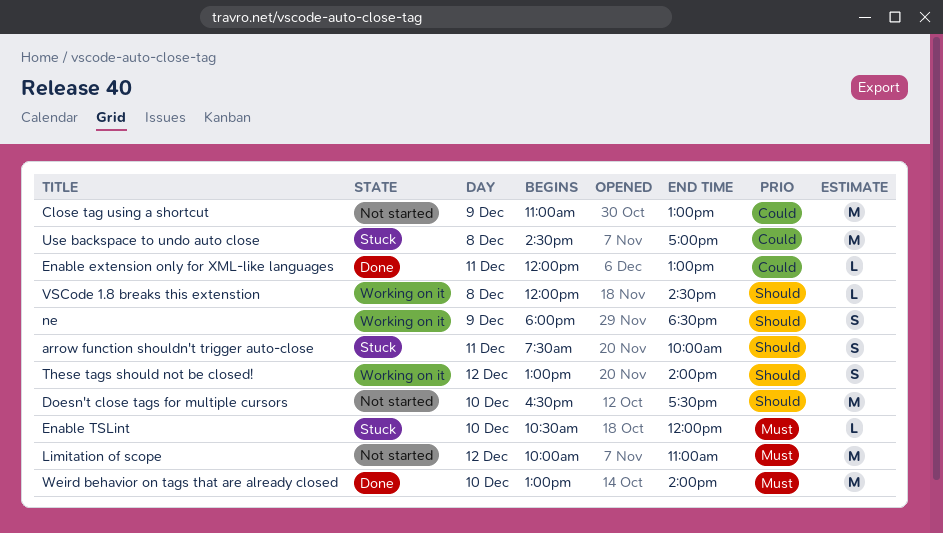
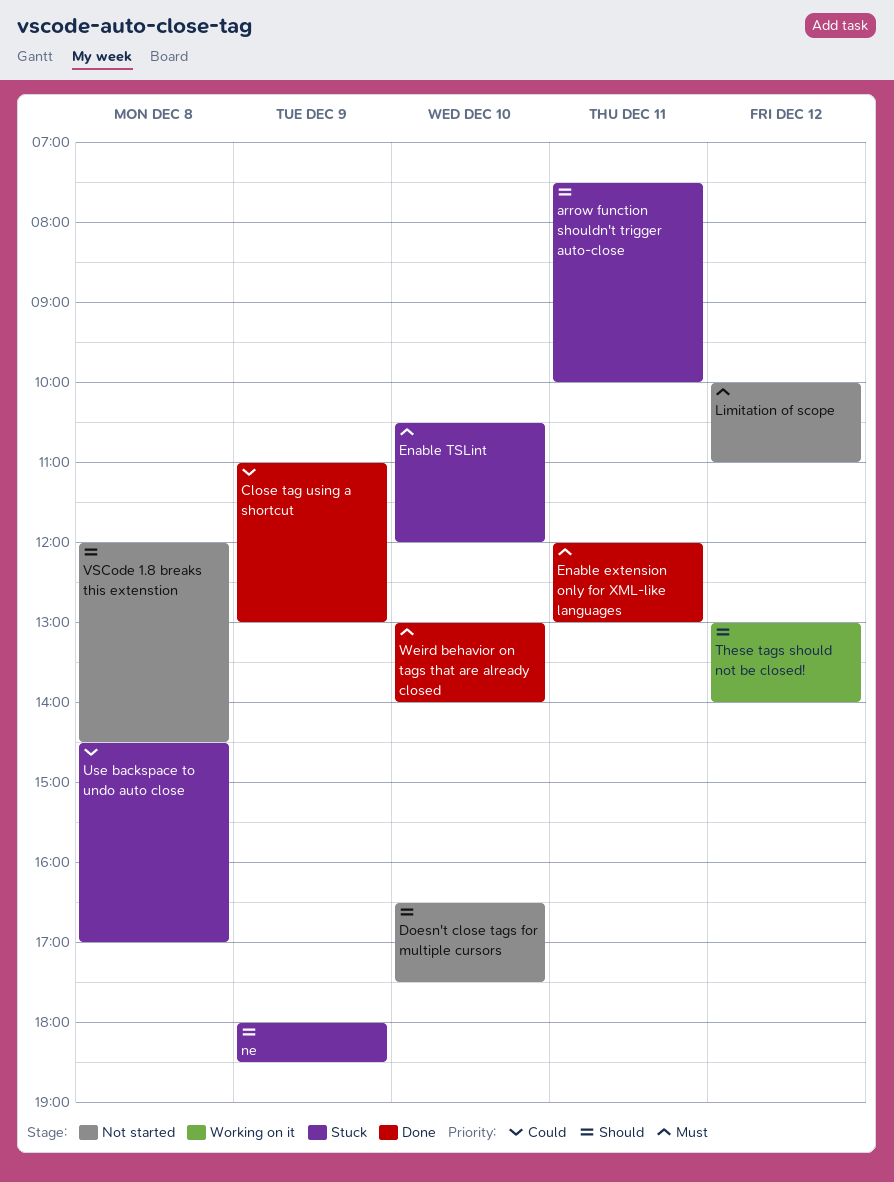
Close tag using a shortcut, status: Not started -> Done
Enable extension only for XML-like languages, priority: Could -> Must
ne, status: Working on it -> Stuck
VSCode 1.8 breaks this extenstion, status: Working on it -> Not started

